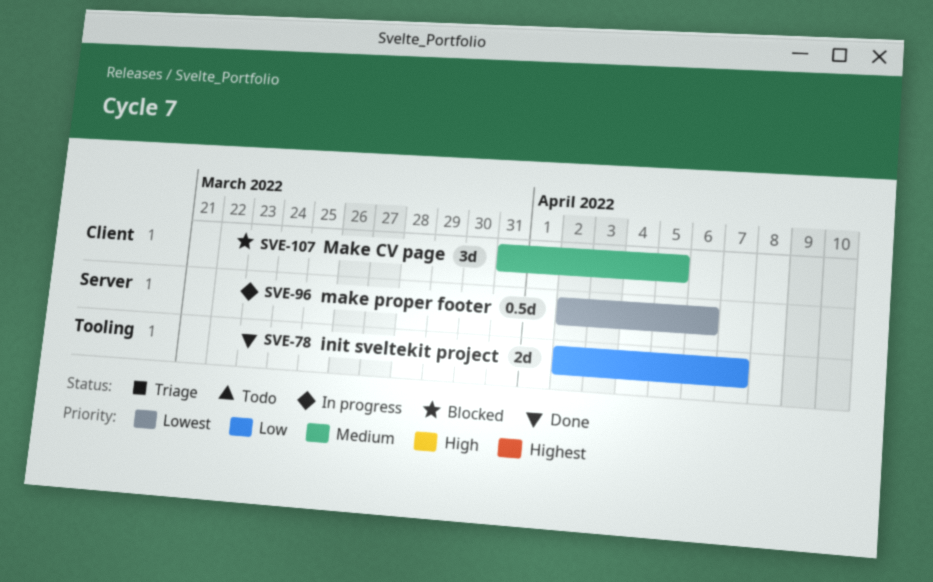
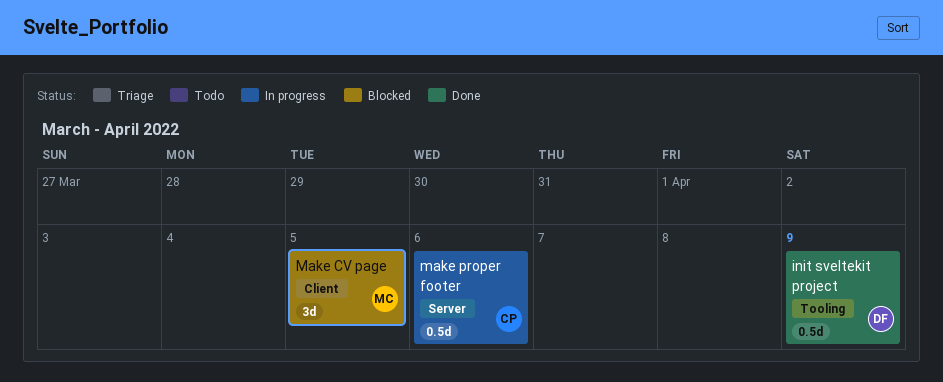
init sveltekit project, estimate: 2d -> 0.5d
init sveltekit project, due: Apr 7 -> Apr 9

